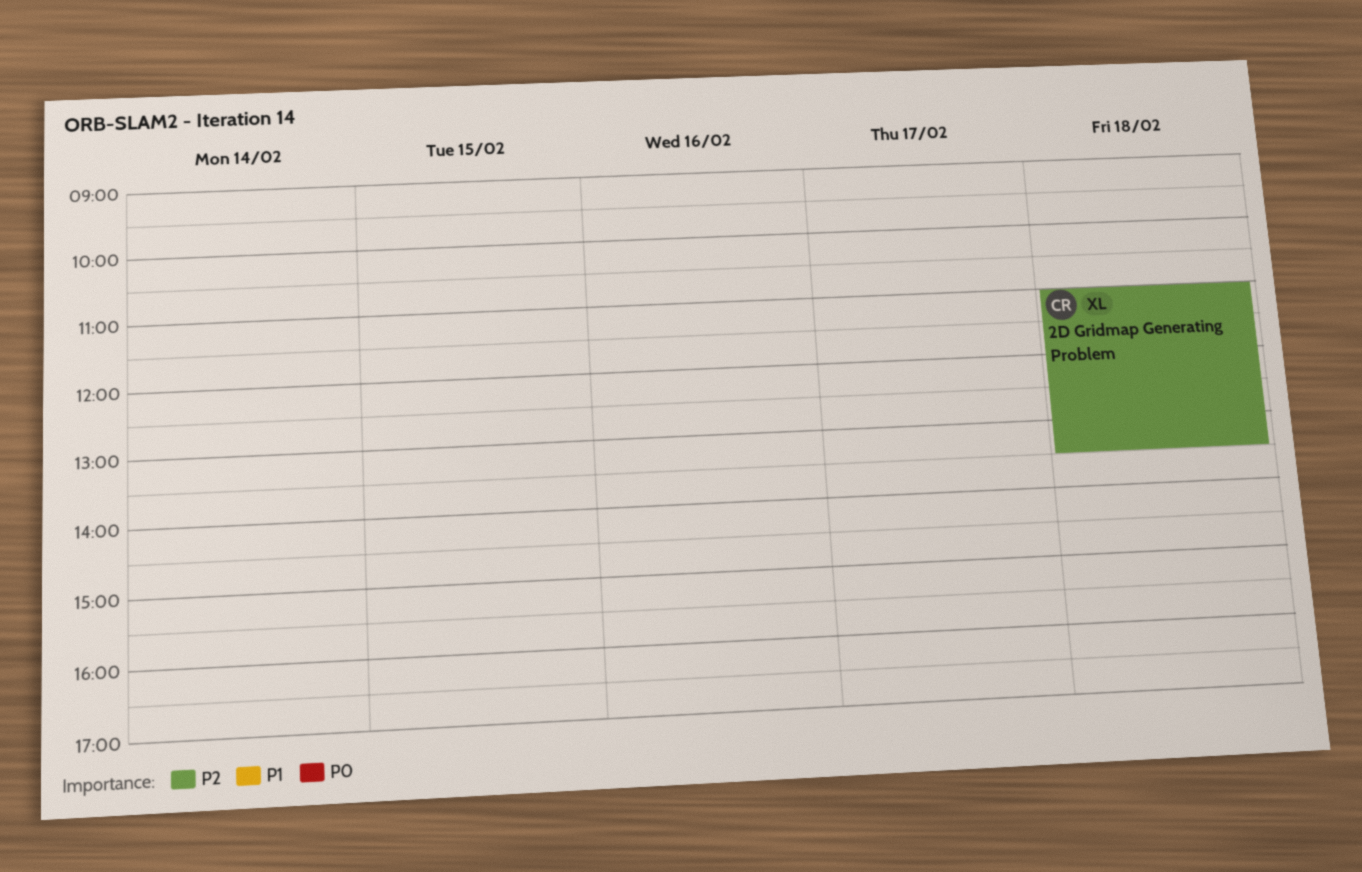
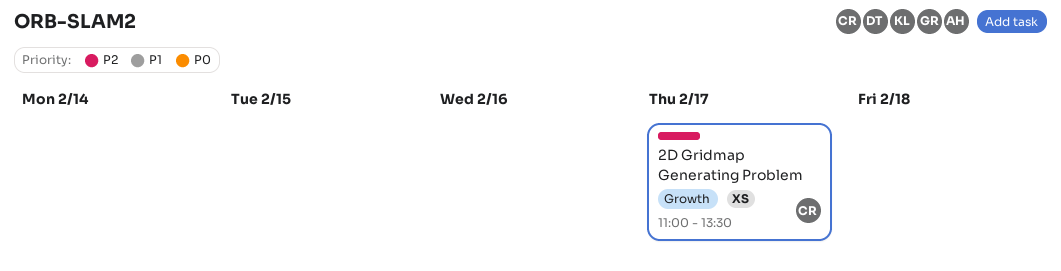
2D Gridmap Generating Problem, estimate: XL -> XS
2D Gridmap Generating Problem, day: Feb 18 -> Feb 17

